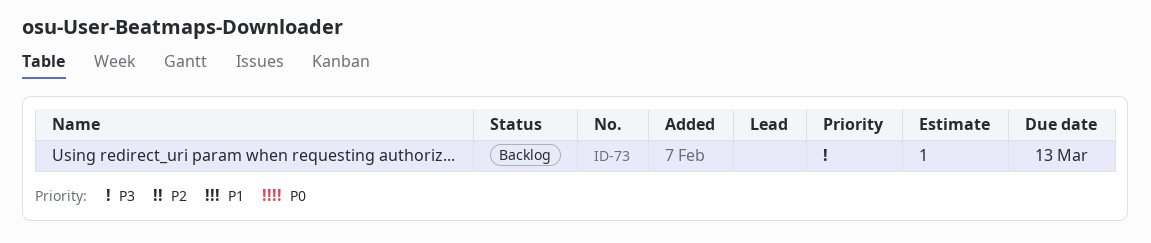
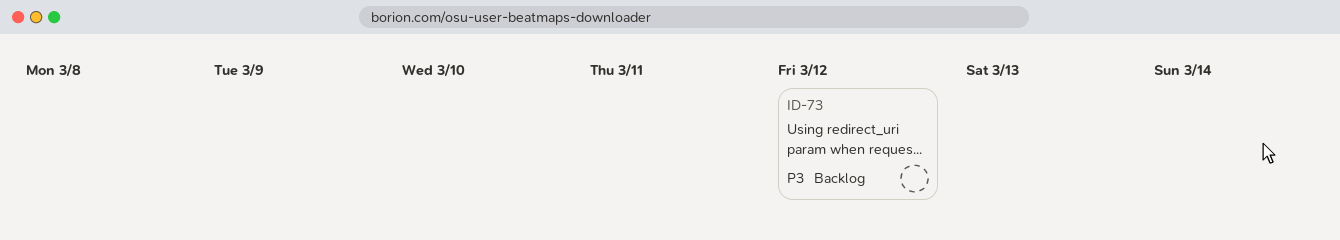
ID-73, due: Mar 13 -> Mar 12

